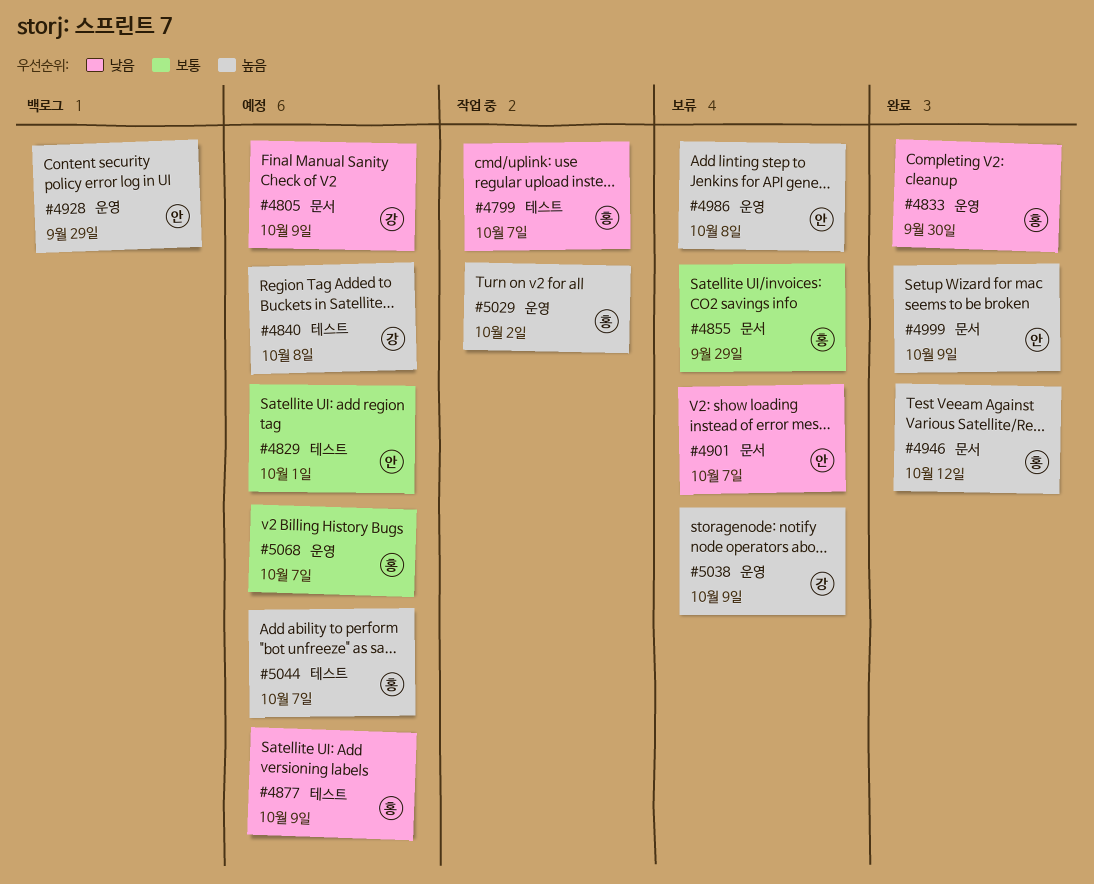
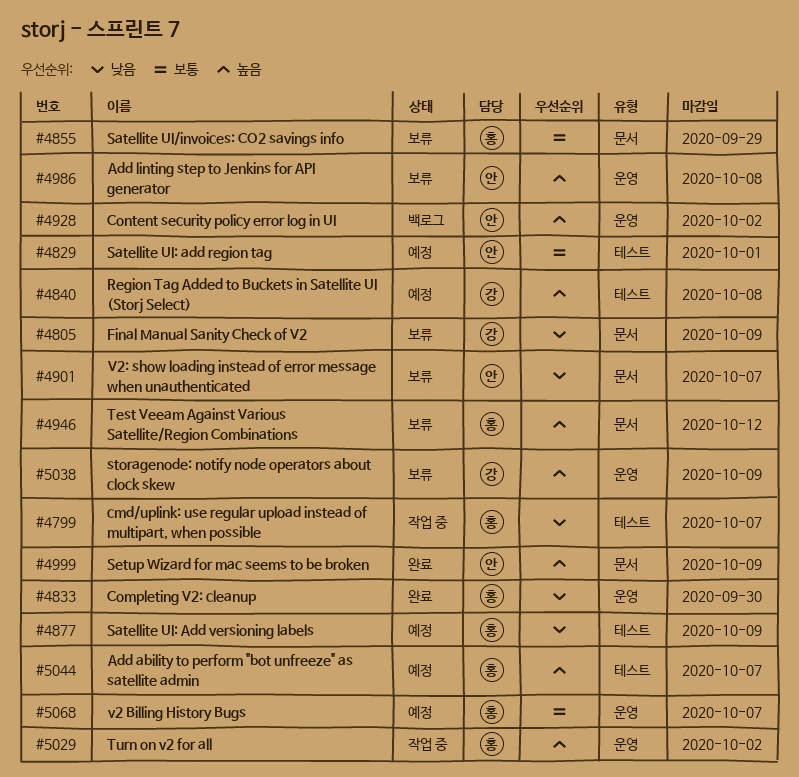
#4805, status: 예정 -> 보류
#4928, due: Sep 29 -> Oct 2
#4946, status: 완료 -> 보류

